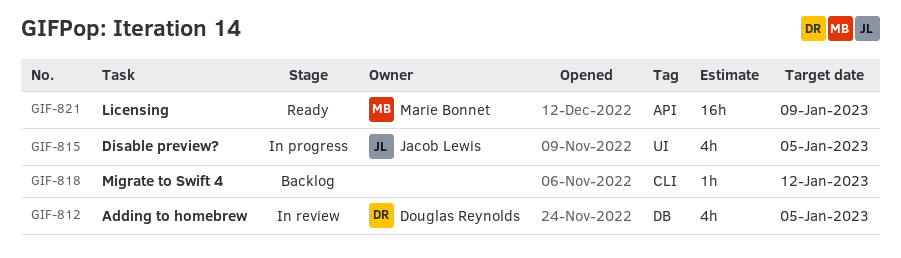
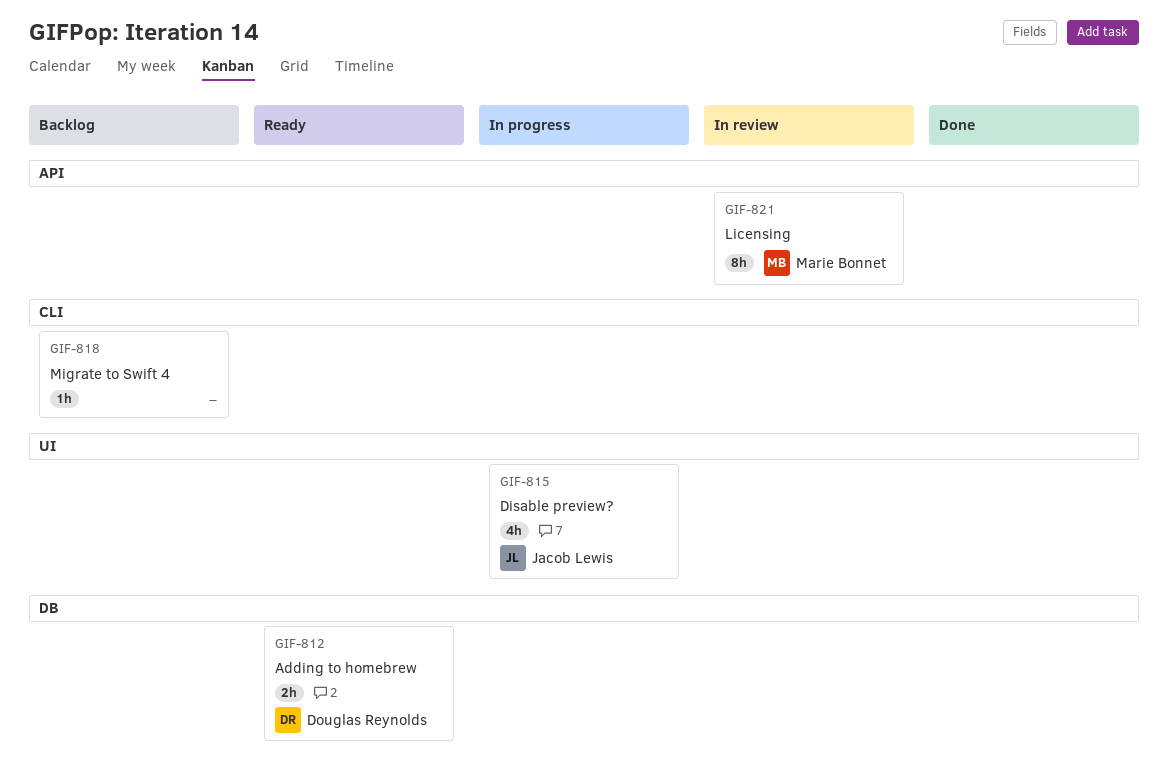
GIF-812, status: In review -> Ready
GIF-812, estimate: 4h -> 2h
GIF-821, status: Ready -> In review
GIF-821, estimate: 16h -> 8h

